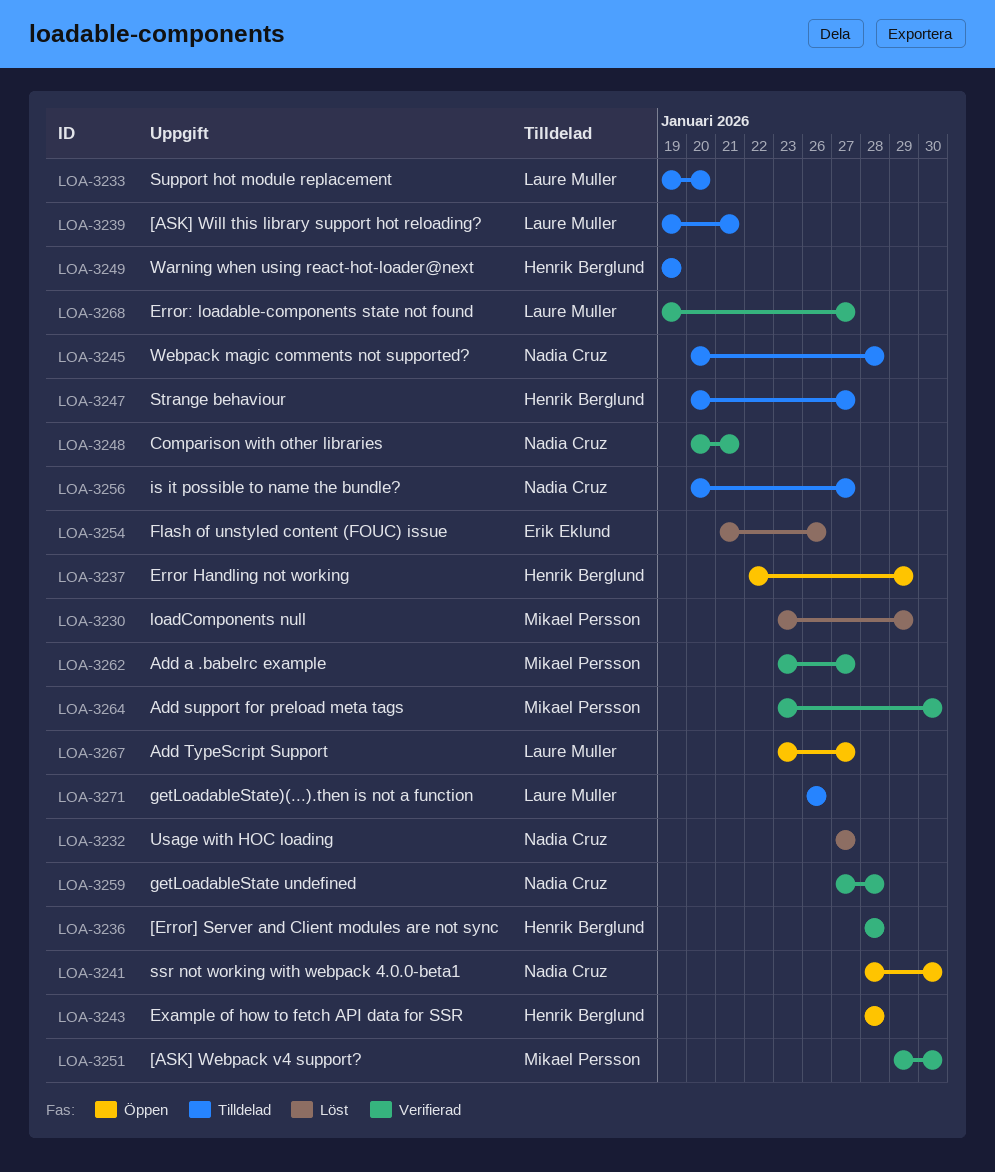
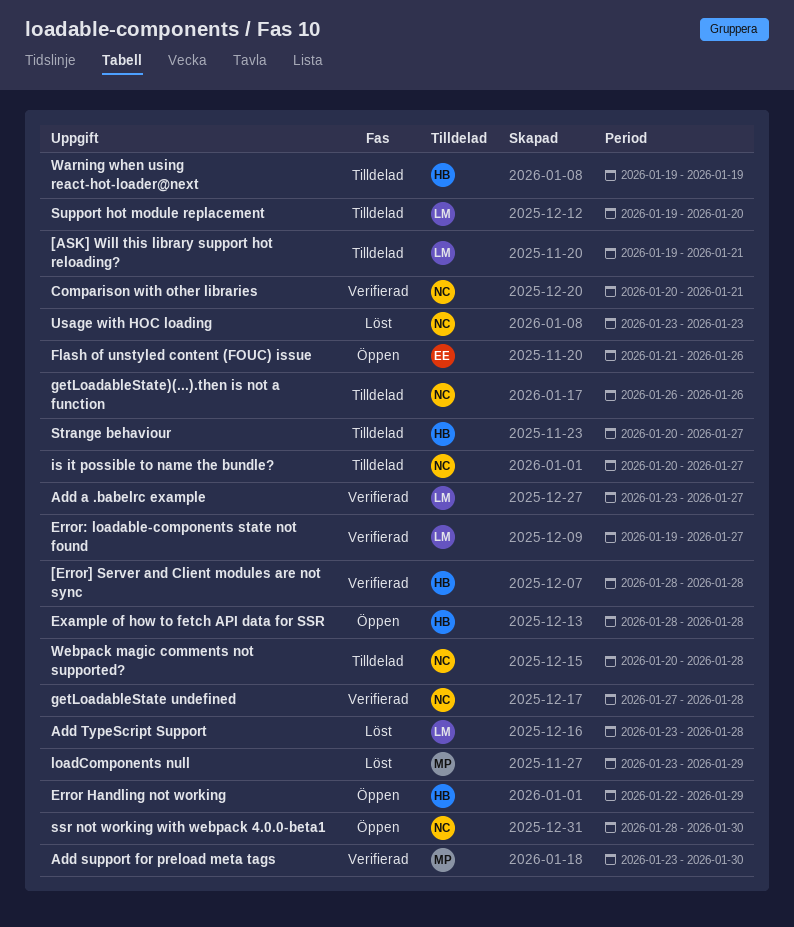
[ASK] Webpack v4 support?: present -> none
Add a .babelrc example, owner: Mikael Persson -> Laure Muller
Add TypeScript Support, status: Öppen -> Löst
Add TypeScript Support, due: Jan 27 -> Jan 28
Flash of unstyled content (FOUC) issue, status: Löst -> Öppen
getLoadableState)(...).then is not a function, owner: Laure Muller -> Nadia Cruz
Usage with HOC loading, start: Jan 27 -> Jan 23
Usage with HOC loading, due: Jan 27 -> Jan 23

